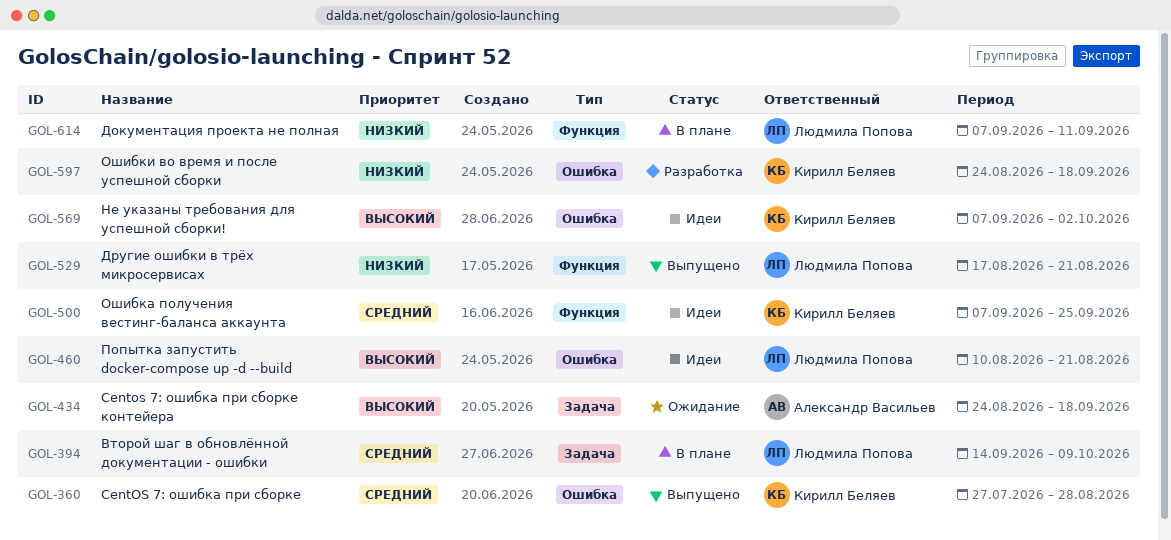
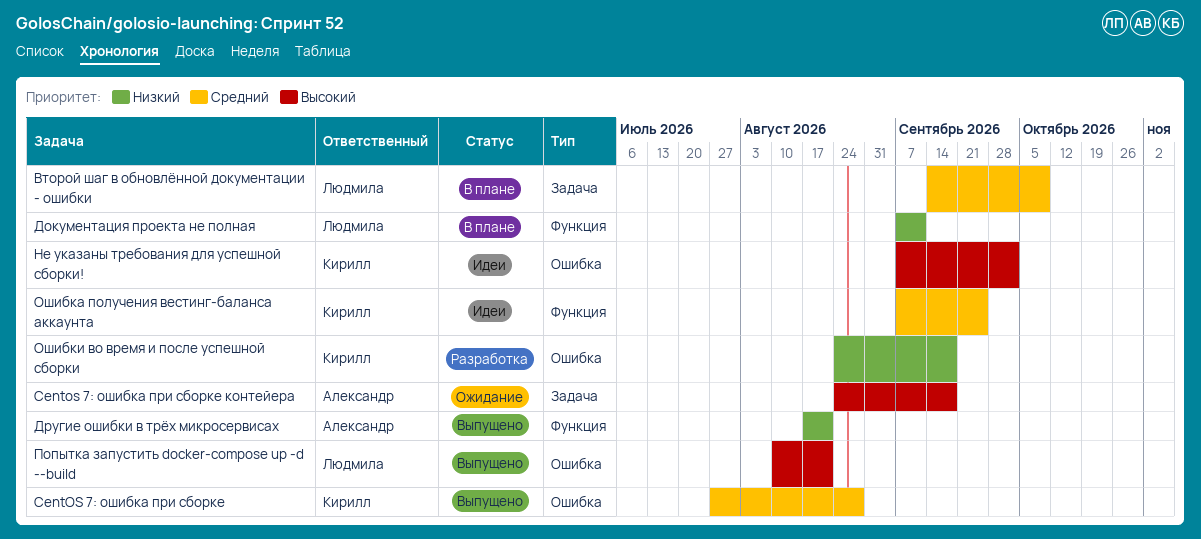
Другие ошибки в трёх микросервисах, owner: Людмила Попова -> Александр Васильев
Попытка запустить docker-compose up -d --build, status: Идеи -> Выпущено

